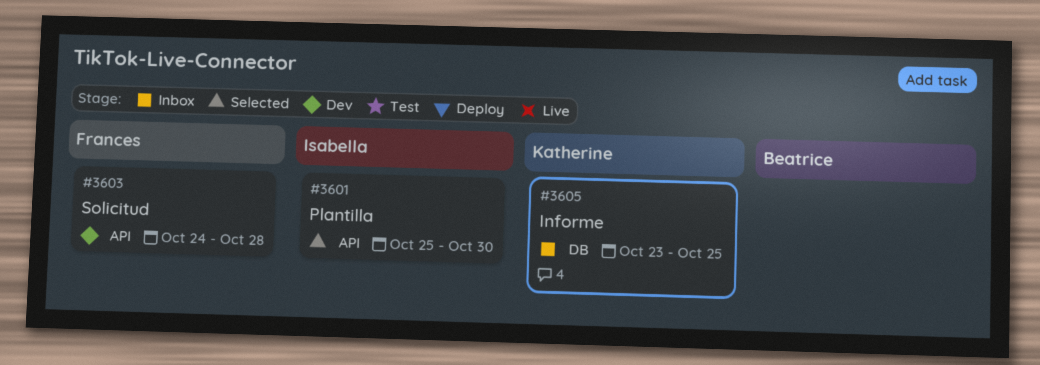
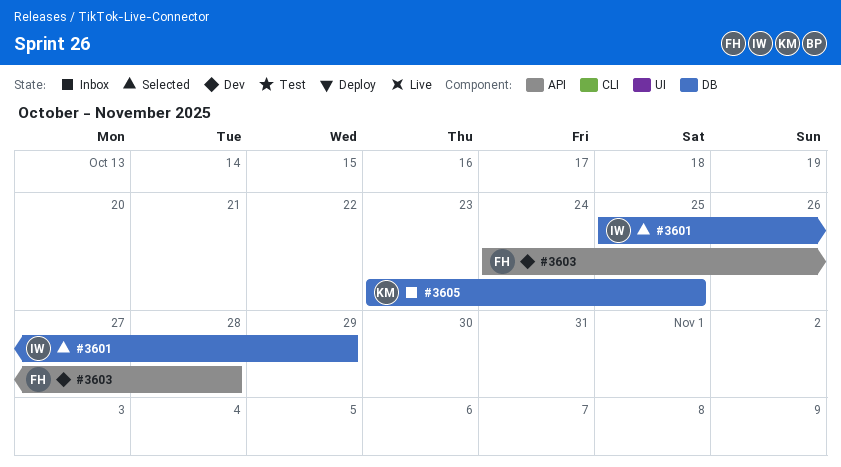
#3601, label: API -> DB
#3601, due: Oct 30 -> Oct 29

